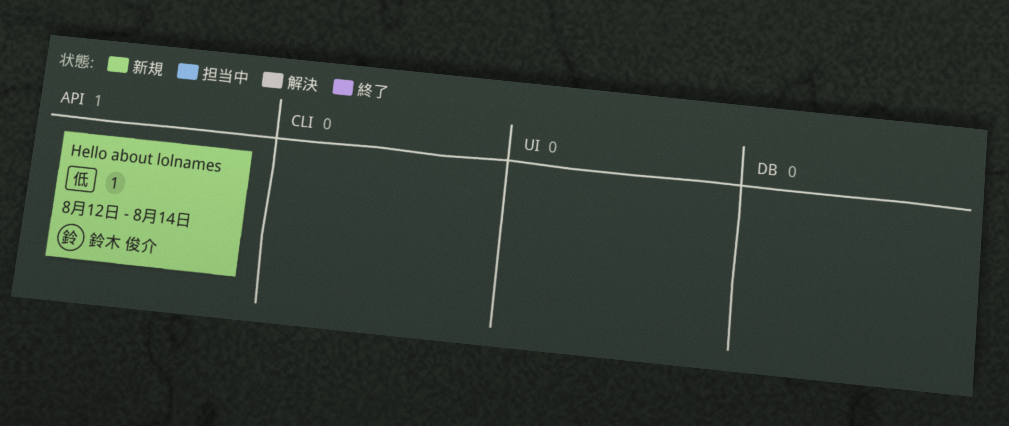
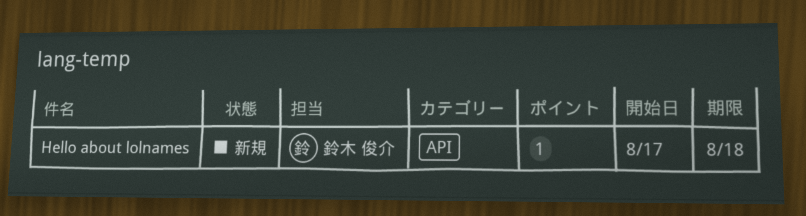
Hello about lolnames, start: Aug 12 -> Aug 17
Hello about lolnames, due: Aug 14 -> Aug 18

